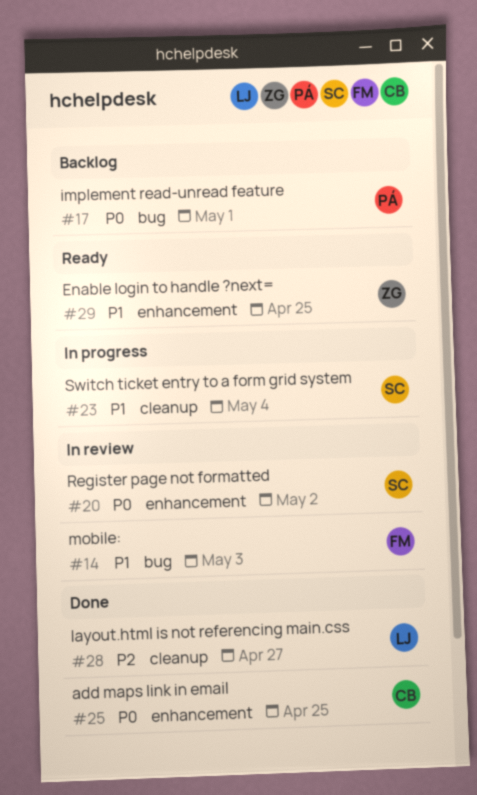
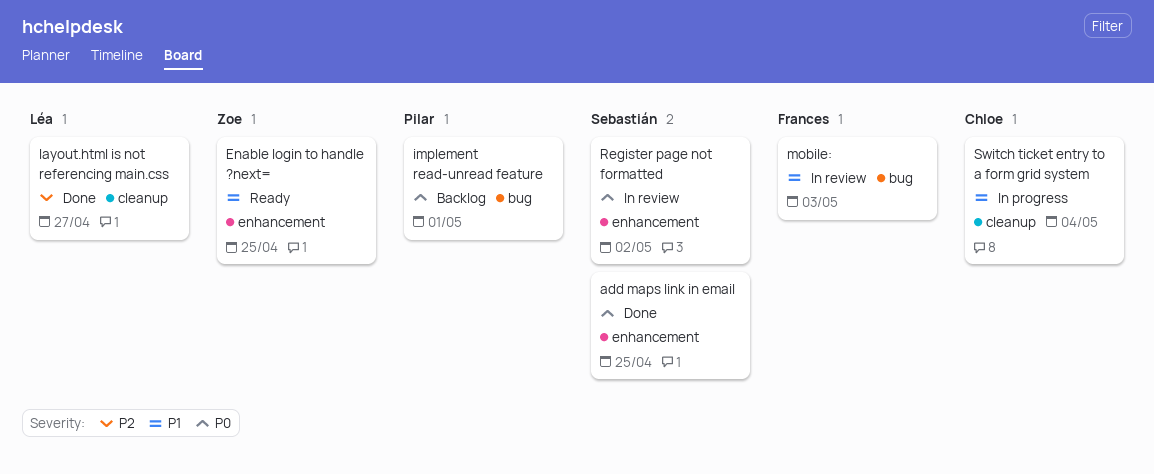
add maps link in email, owner: Chloe -> Sebastián
Switch ticket entry to a form grid system, owner: Sebastián -> Chloe

